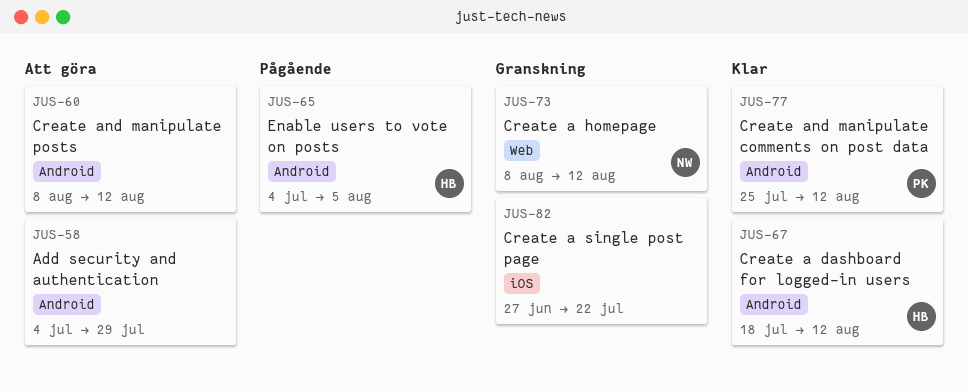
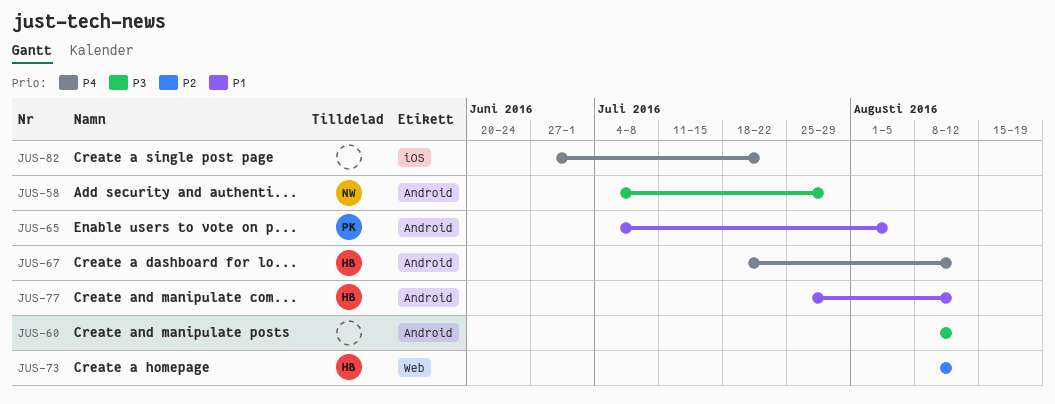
JUS-58, owner: none -> NW
JUS-65, owner: HB -> PK
JUS-73, owner: NW -> HB
JUS-77, owner: PK -> HB

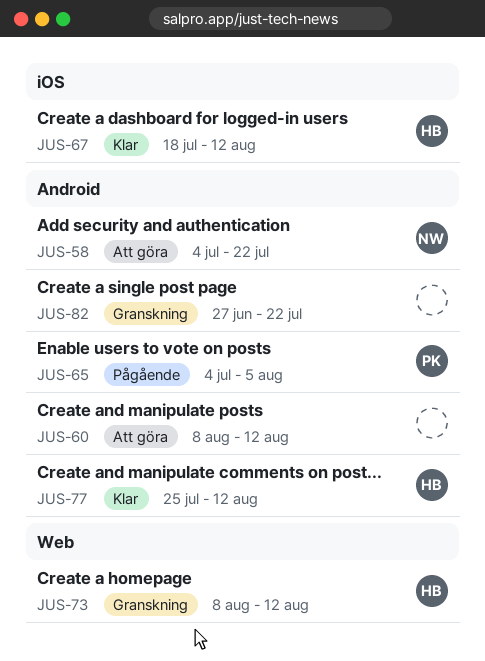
JUS-58, due: Jul 29 -> Jul 22
JUS-67, label: Android -> iOS
JUS-82, label: iOS -> Android

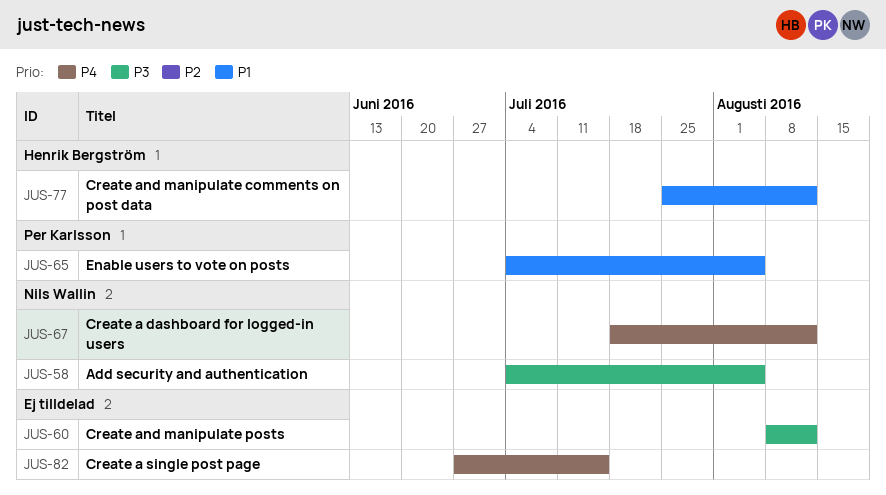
JUS-58, due: Jul 22 -> Aug 5
JUS-67, owner: Henrik Bergström -> Nils Wallin
JUS-73: present -> none
JUS-82, due: Jul 22 -> Jul 15

